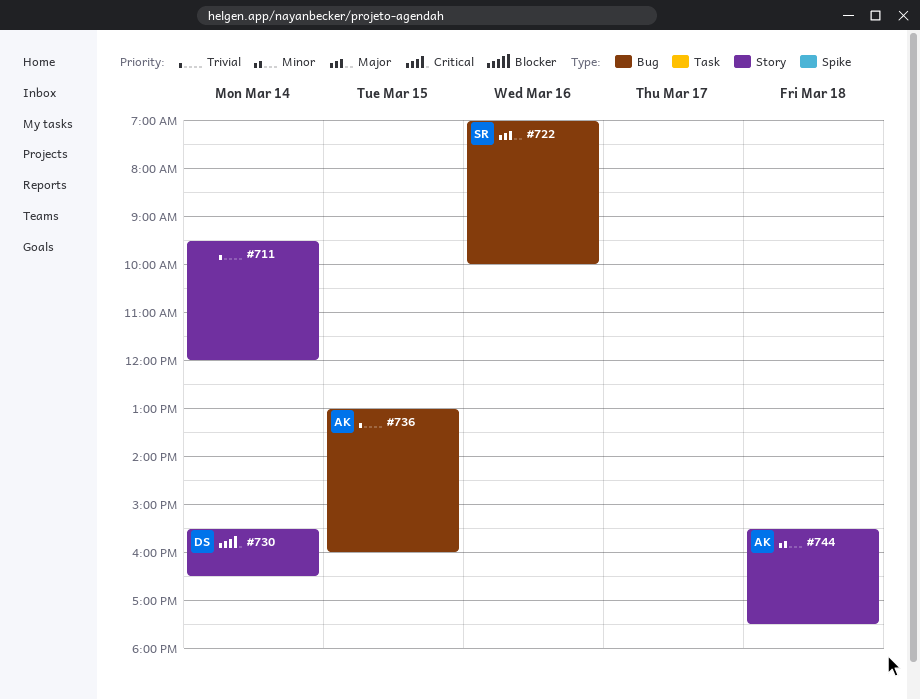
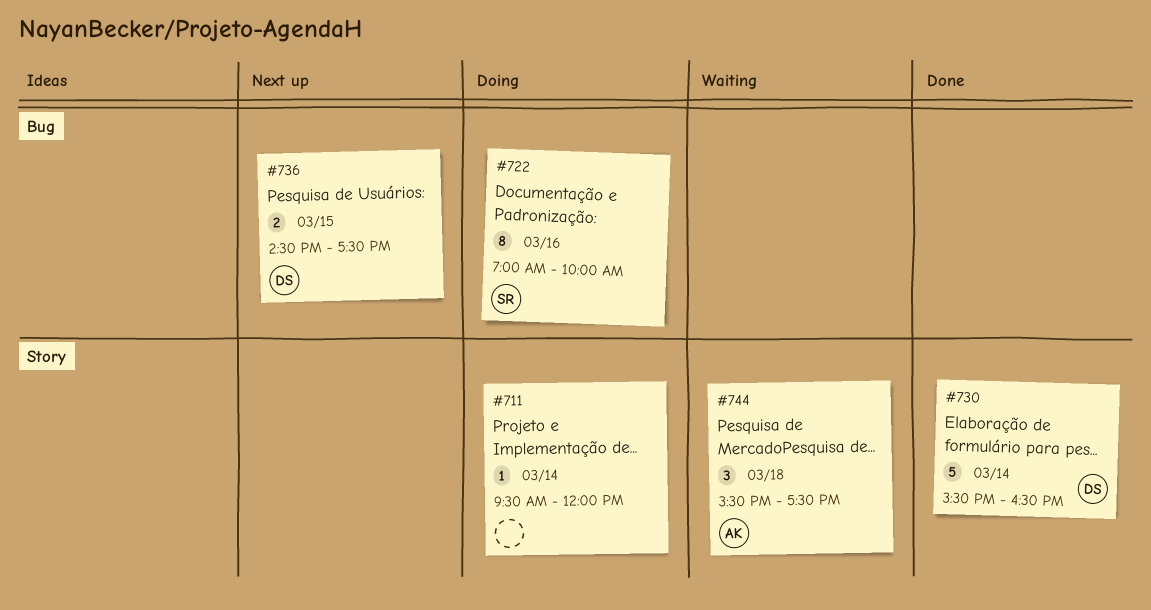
#736, owner: AK -> DS
#736, begins: 13:00 -> 14:30
#736, ends: 16:00 -> 17:30

